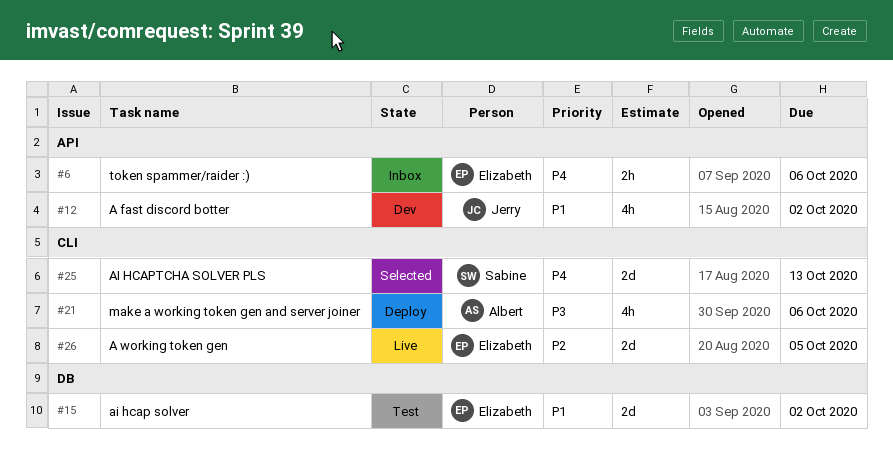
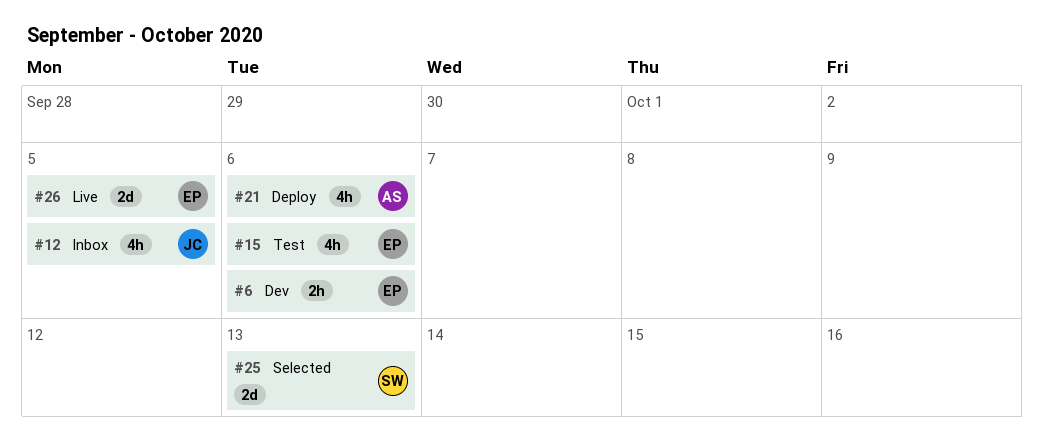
#6, status: Inbox -> Dev
#12, status: Dev -> Inbox
#12, due: Oct 2 -> Oct 5
#15, estimate: 2d -> 4h
#15, due: Oct 2 -> Oct 6

